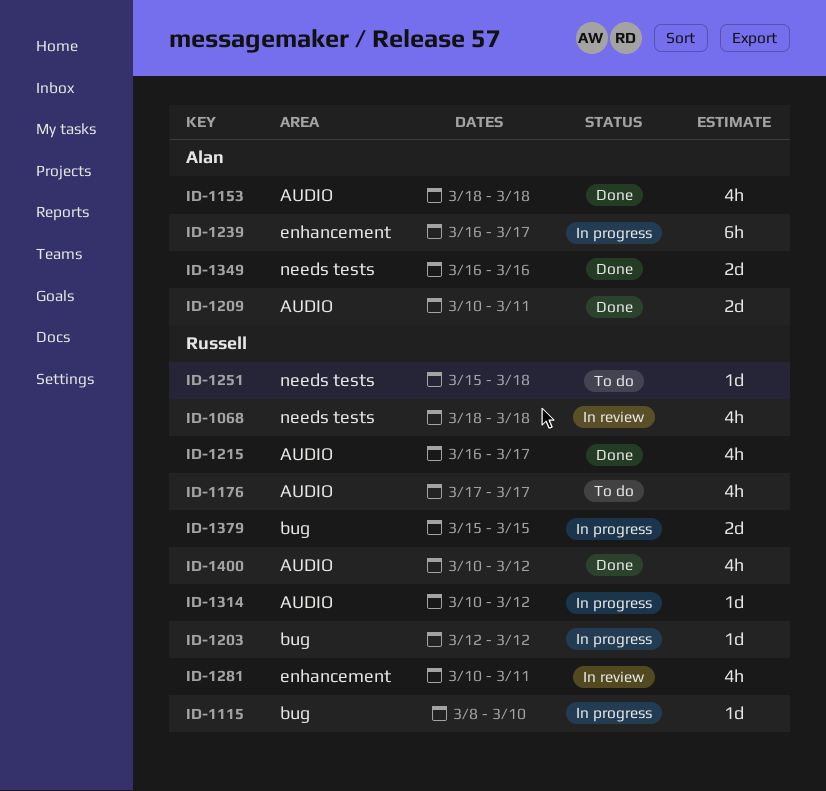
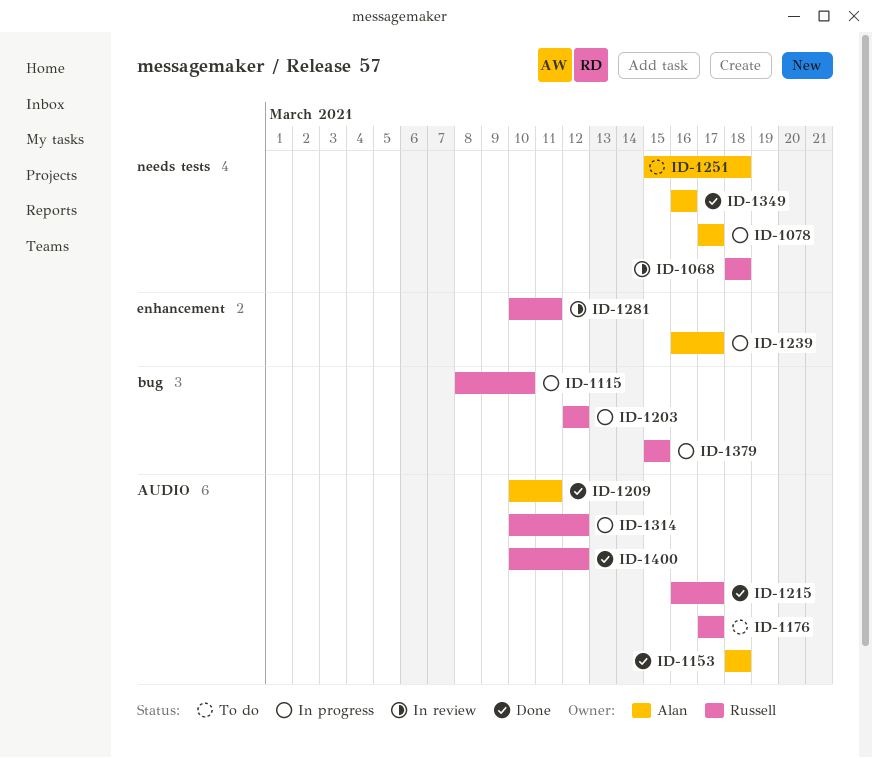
ID-1078: none -> present
ID-1251, owner: Russell -> Alan

